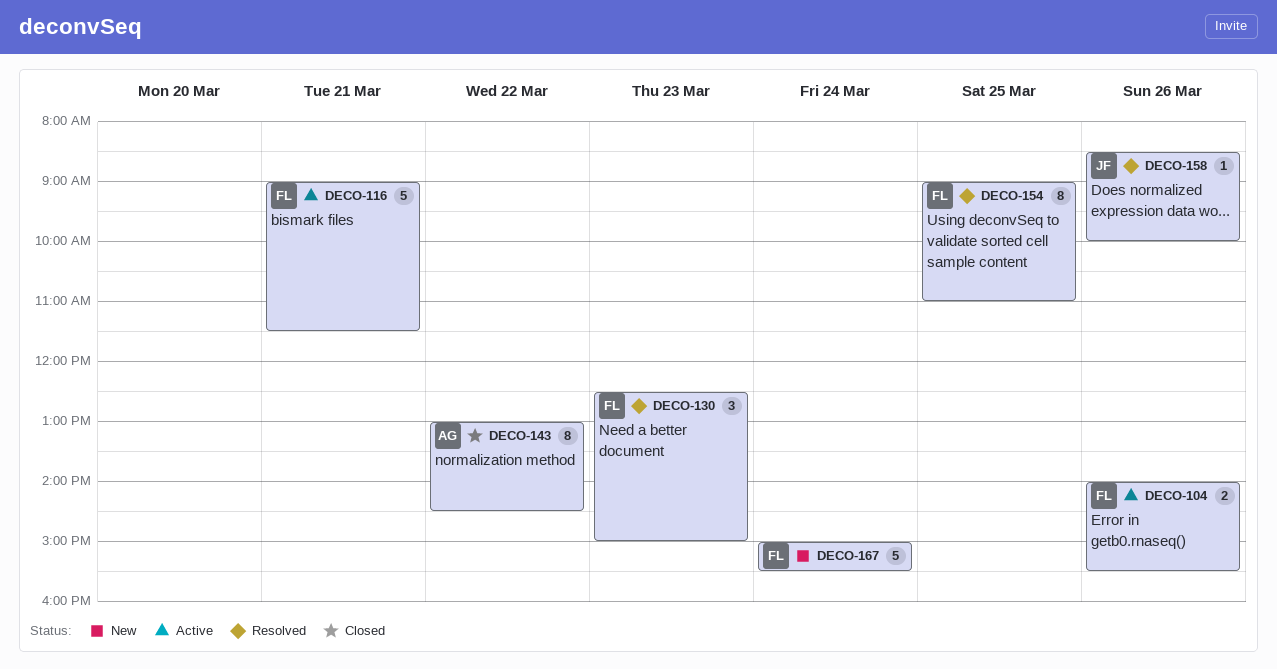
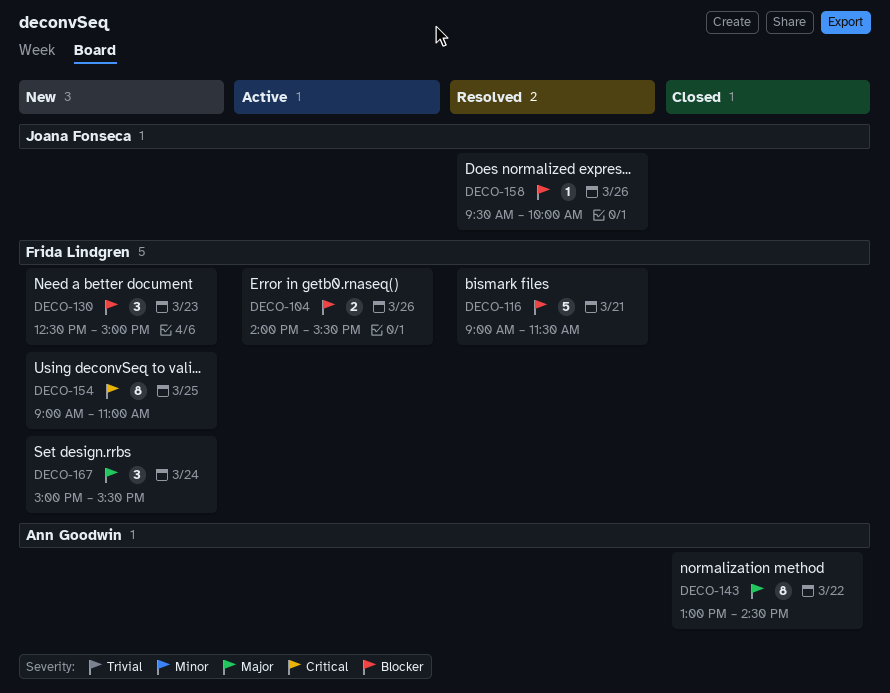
DECO-116, status: Active -> Resolved
DECO-130, status: Resolved -> New
DECO-154, status: Resolved -> New
DECO-158, begins: 08:30 -> 09:30
DECO-167, estimate: 5 -> 3

